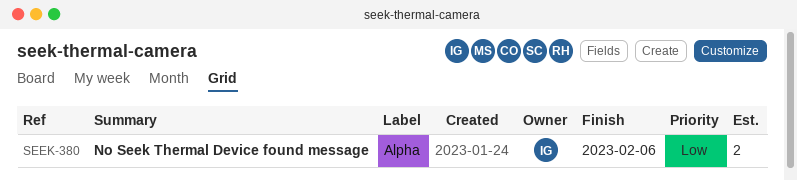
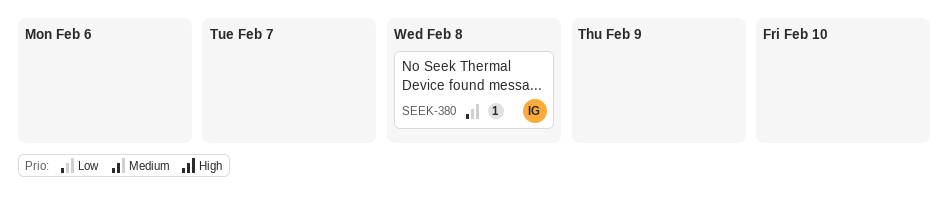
SEEK-380, estimate: 2 -> 1
SEEK-380, due: Feb 6 -> Feb 8

